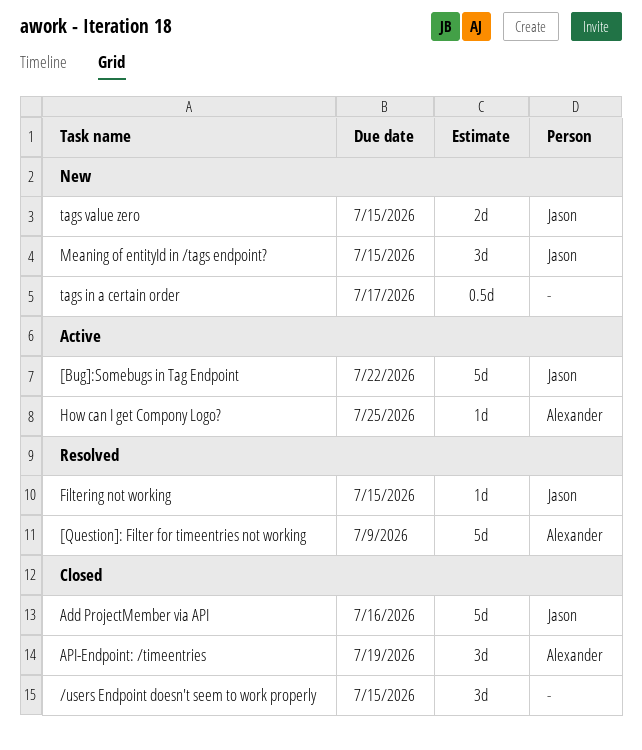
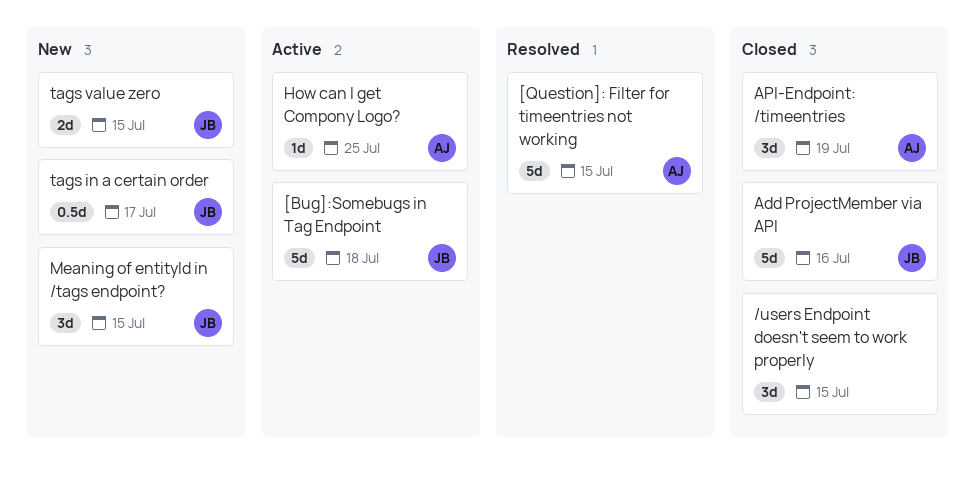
[Bug]:Somebugs in Tag Endpoint, due: Jul 22 -> Jul 18
[Question]: Filter for timeentries not working, due: Jul 9 -> Jul 15
Filtering not working: present -> none
tags in a certain order, owner: none -> Jason

